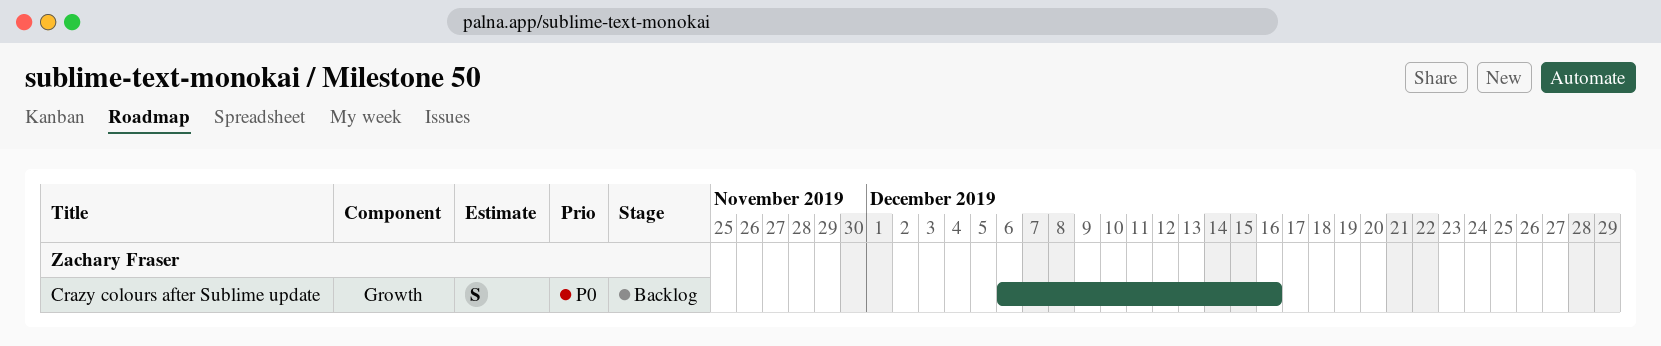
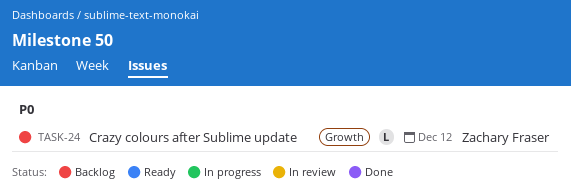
Crazy colours after Sublime update, estimate: S -> L
Crazy colours after Sublime update, due: Dec 16 -> Dec 12

